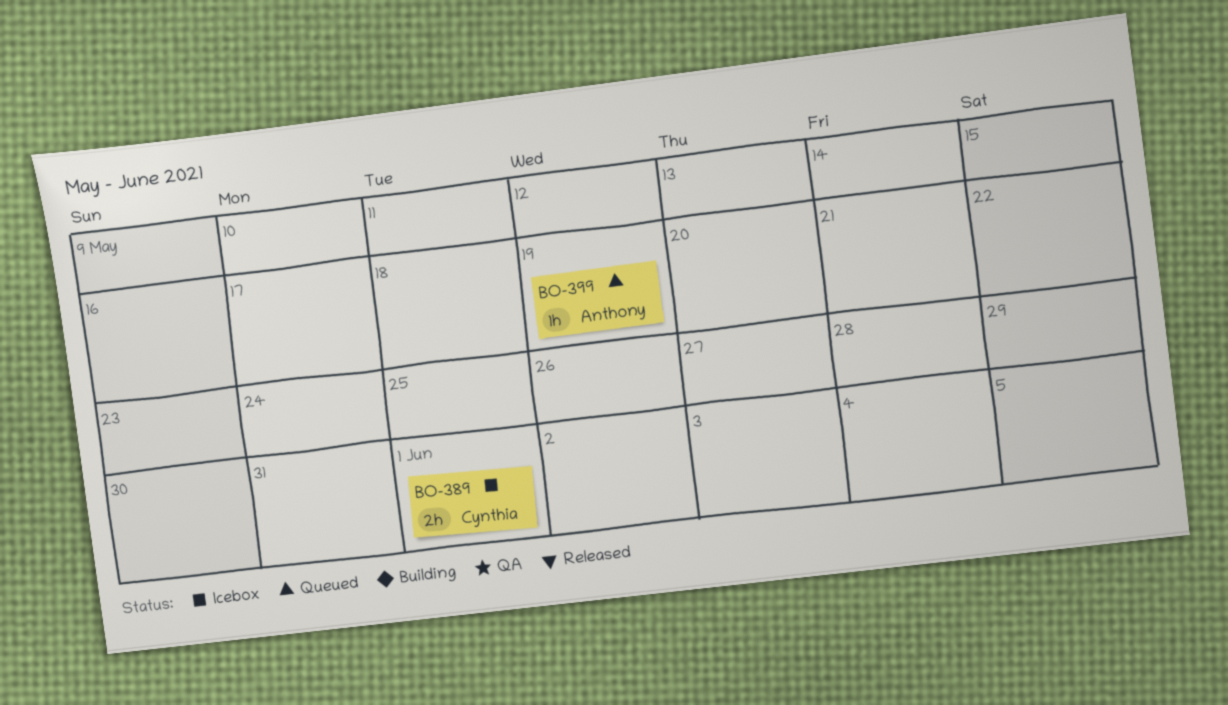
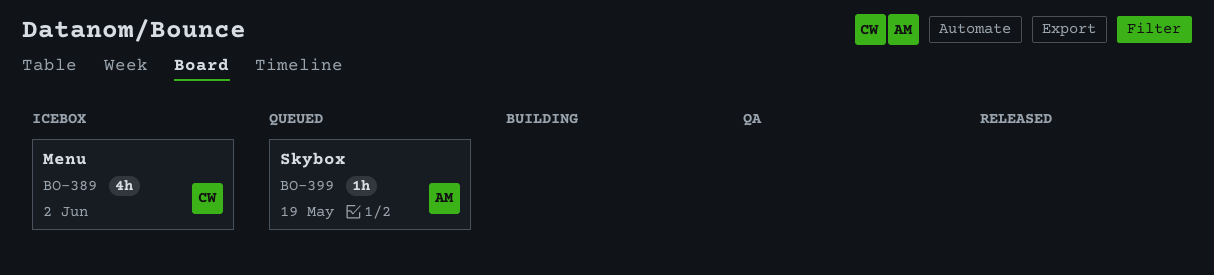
BO-389, estimate: 2h -> 4h
BO-389, due: Jun 1 -> Jun 2

